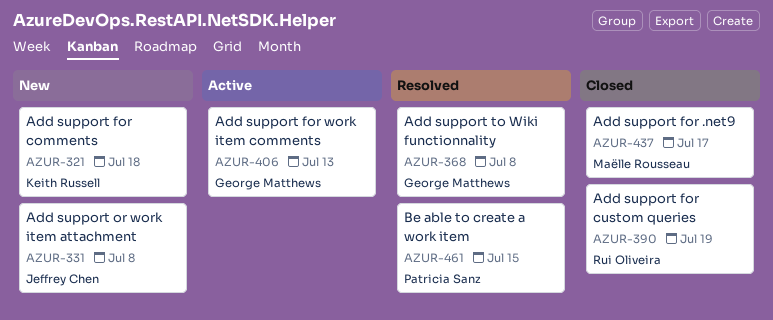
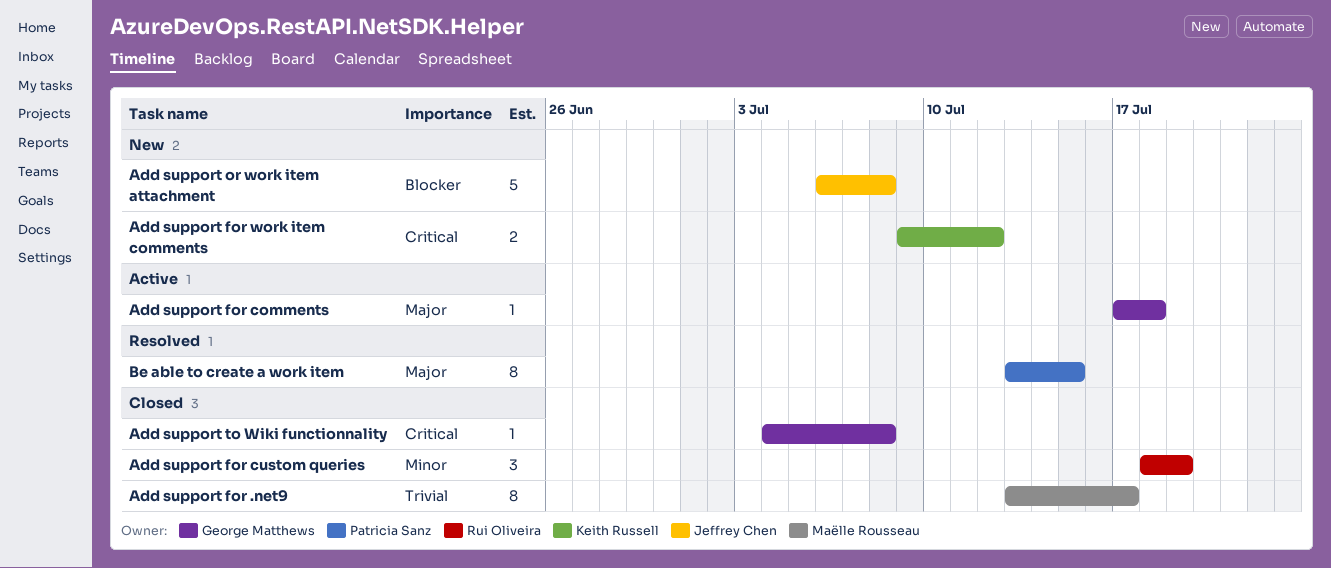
Add support for comments, status: New -> Active
Add support for comments, owner: Keith Russell -> George Matthews
Add support for work item comments, status: Active -> New
Add support for work item comments, owner: George Matthews -> Keith Russell
Add support for work item comments, due: Jul 13 -> Jul 12
Add support to Wiki functionnality, status: Resolved -> Closed

